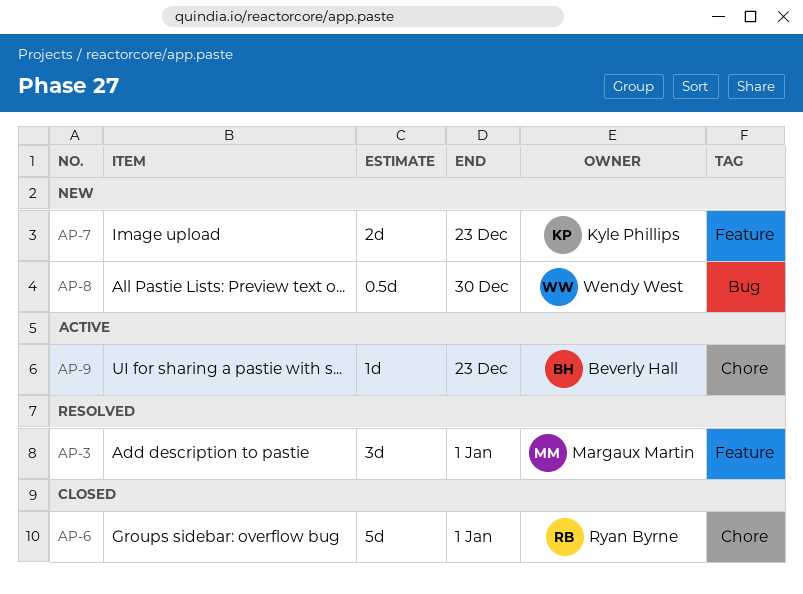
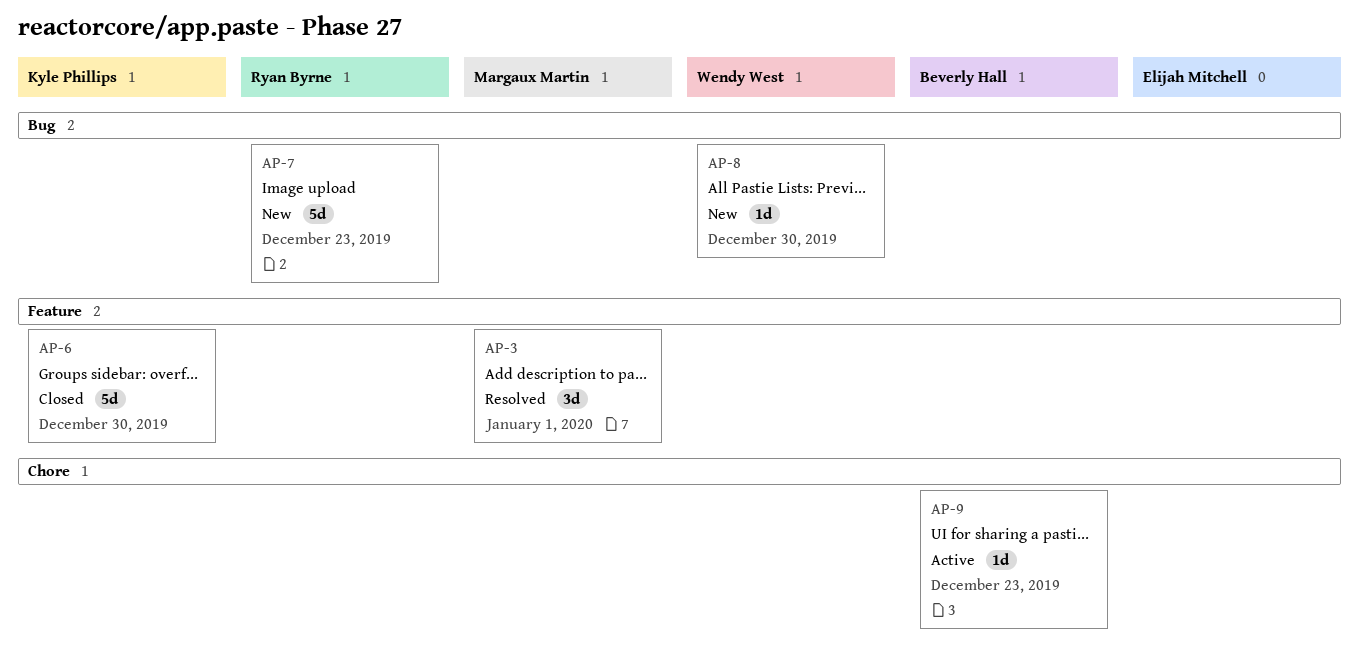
AP-6, owner: Ryan Byrne -> Kyle Phillips
AP-6, label: Chore -> Feature
AP-6, due: Jan 1 -> Dec 30
AP-7, owner: Kyle Phillips -> Ryan Byrne
AP-7, label: Feature -> Bug
AP-7, estimate: 2d -> 5d
AP-8, estimate: 0.5d -> 1d

